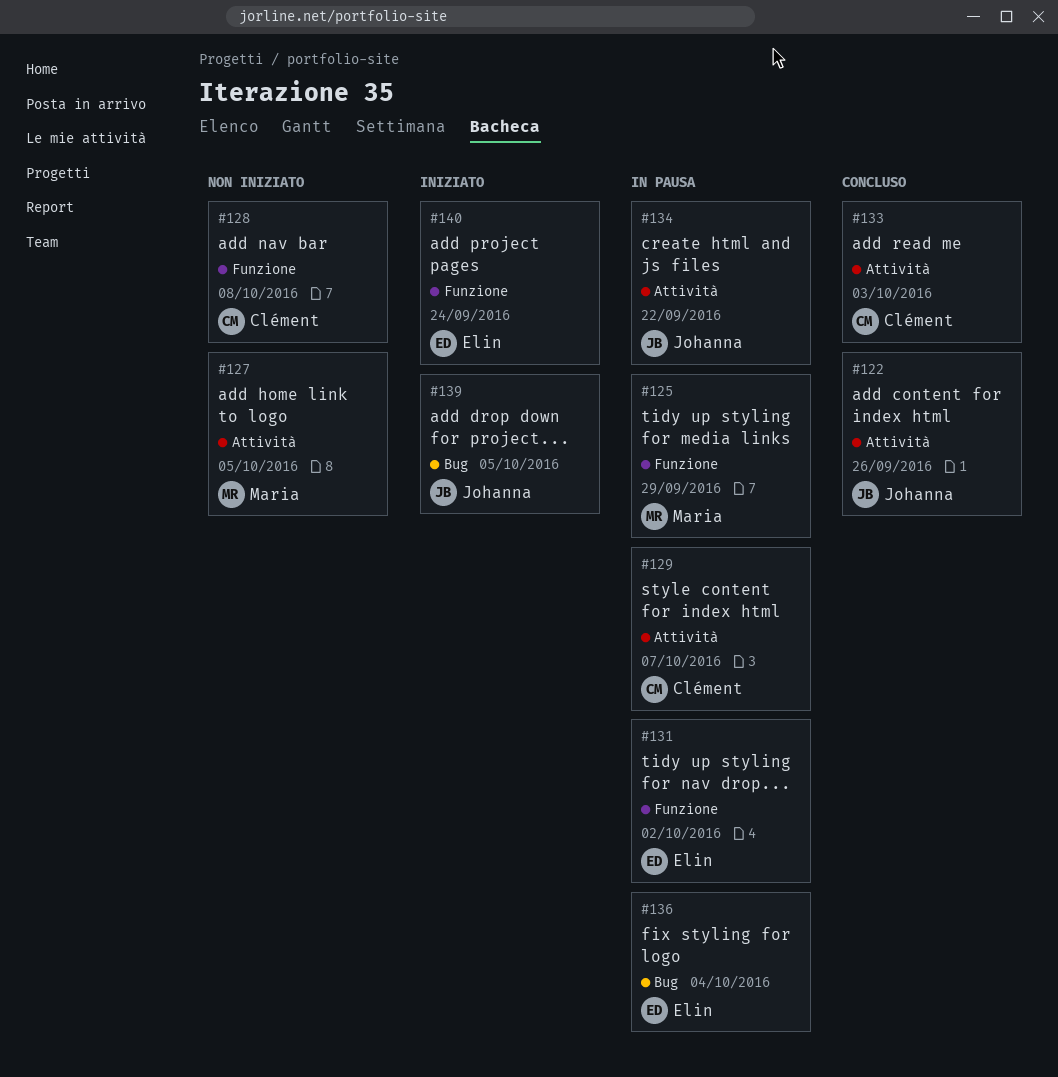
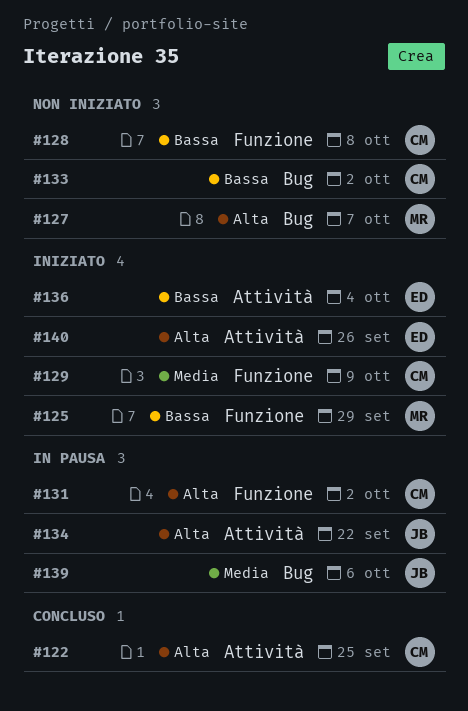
#122, owner: Johanna -> Clément
#122, due: Sep 26 -> Sep 25
#125, status: In pausa -> Iniziato
#127, label: Attività -> Bug
#127, due: Oct 5 -> Oct 7
#129, status: In pausa -> Iniziato
#129, label: Attività -> Funzione
#129, due: Oct 7 -> Oct 9
#131, owner: Elin -> Clément
#133, status: Concluso -> Non iniziato
#133, label: Attività -> Bug
#133, due: Oct 3 -> Oct 2
#136, status: In pausa -> Iniziato
#136, label: Bug -> Attività
#139, status: Iniziato -> In pausa
#139, due: Oct 5 -> Oct 6
#140, label: Funzione -> Attività
#140, due: Sep 24 -> Sep 26

